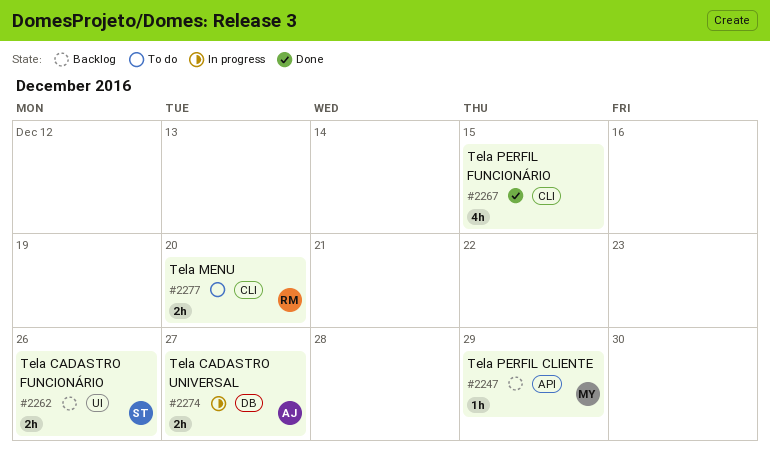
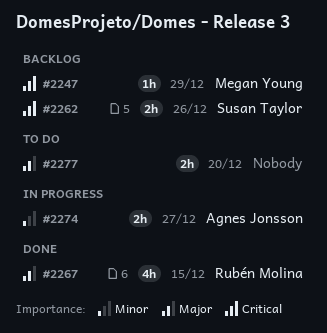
#2267, owner: none -> Rubén Molina
#2277, owner: Rubén Molina -> none

